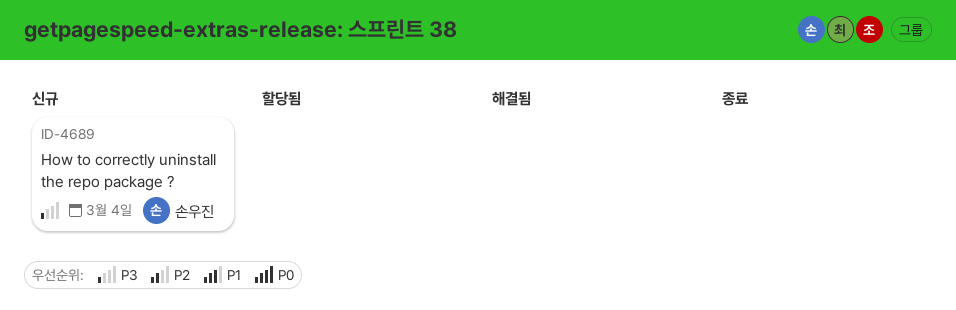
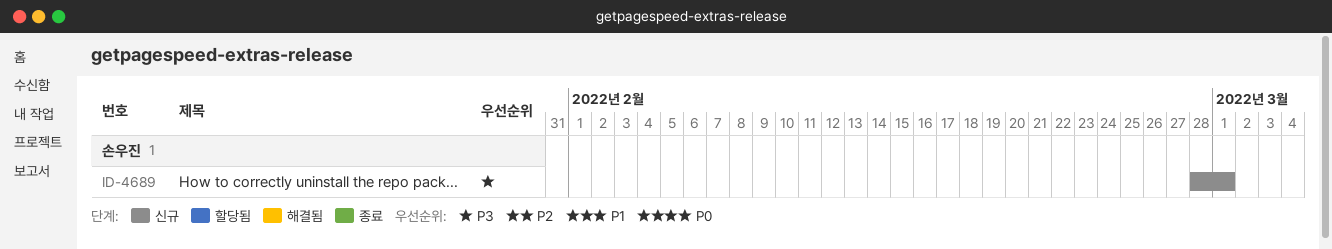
ID-4689, due: Mar 4 -> Mar 1

